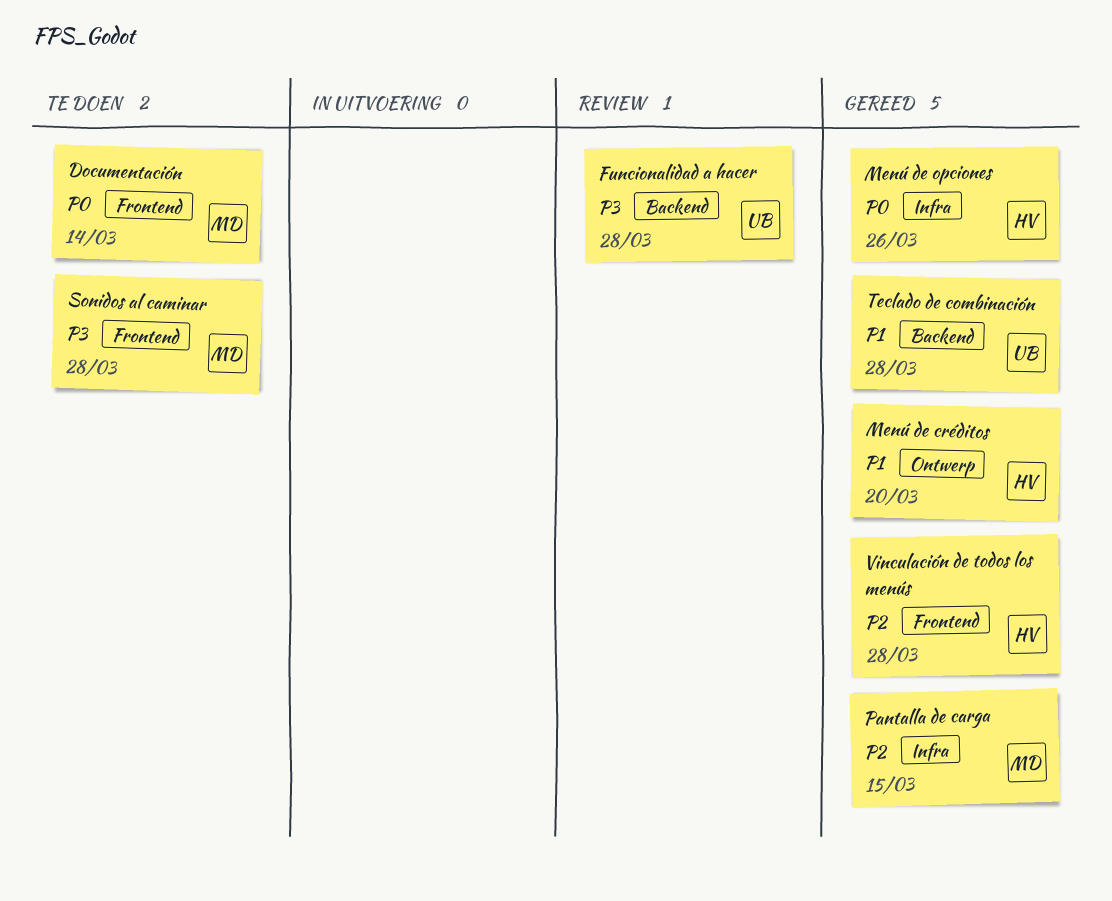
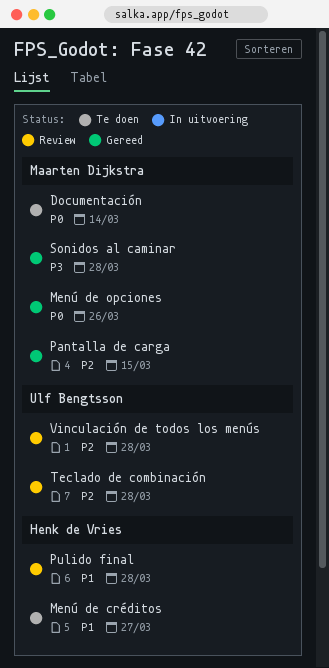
Funcionalidad a hacer: present -> none
Menú de créditos, status: Gereed -> Te doen
Menú de créditos, due: Mar 20 -> Mar 27
Menú de opciones, owner: Henk de Vries -> Maarten Dijkstra
Pulido final: none -> present
Sonidos al caminar, status: Te doen -> Gereed
Teclado de combinación, status: Gereed -> Review
Teclado de combinación, priority: P1 -> P2
Vinculación de todos los menús, status: Gereed -> Review
Vinculación de todos los menús, owner: Henk de Vries -> Ulf Bengtsson

